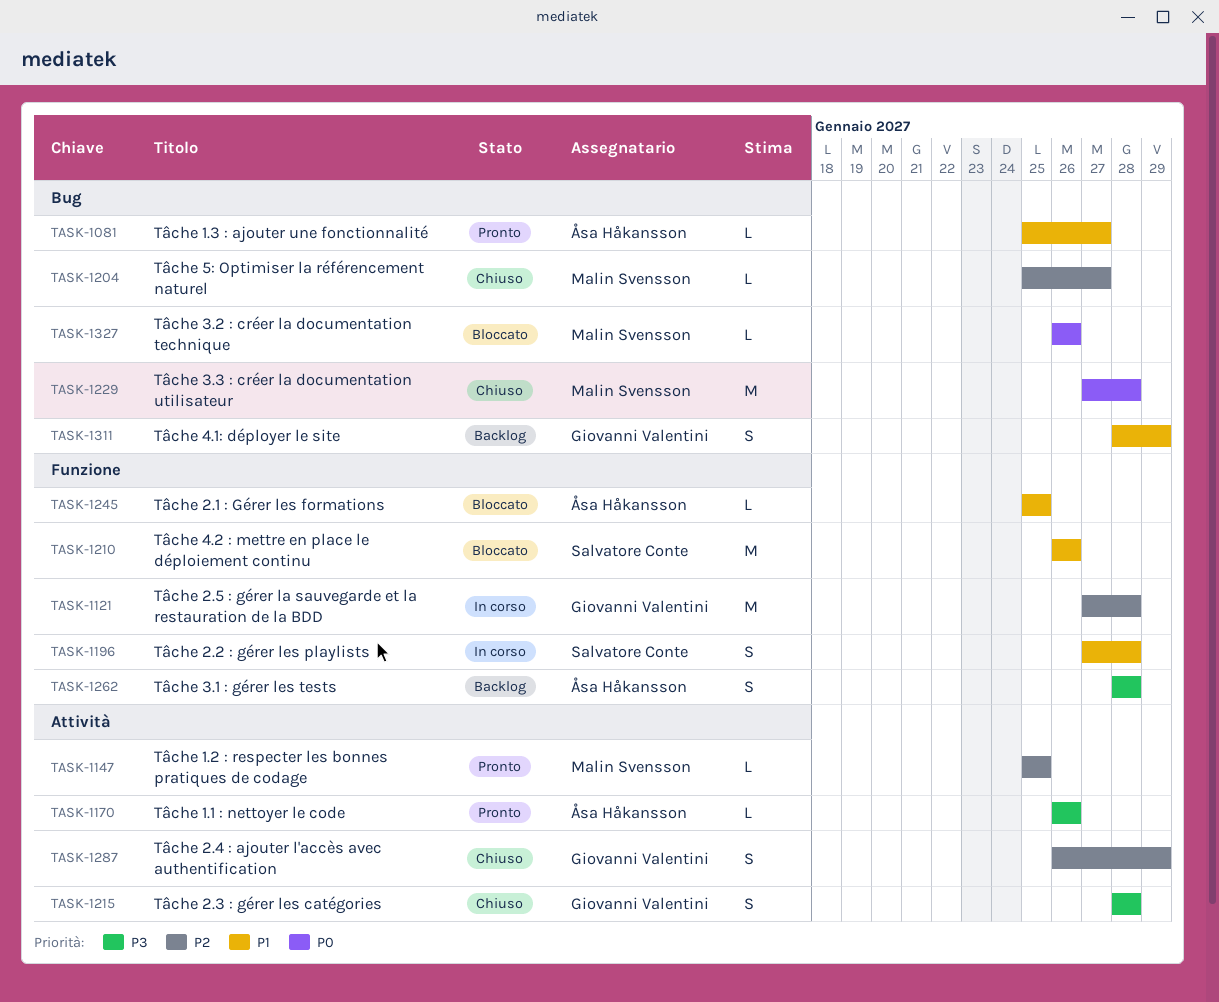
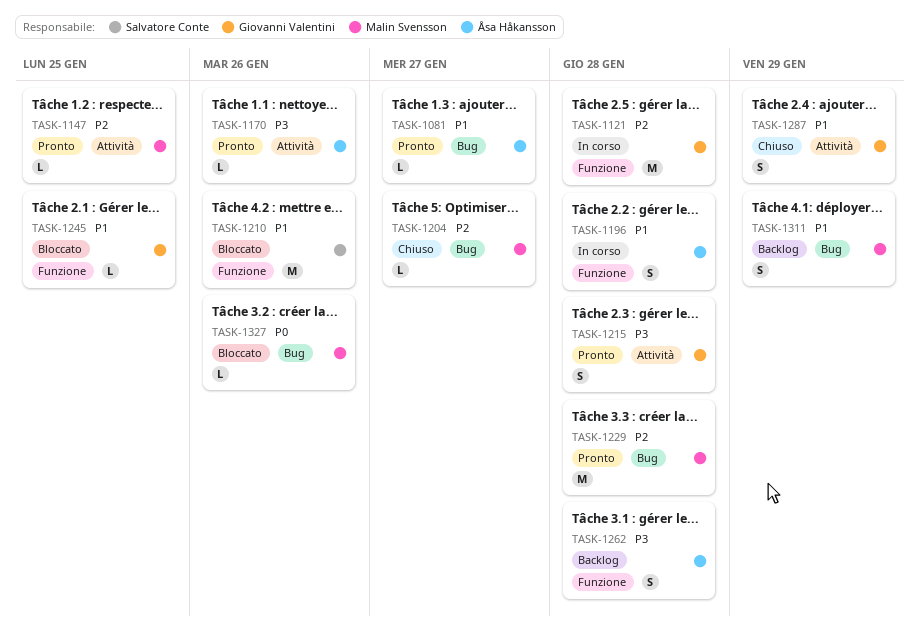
TASK-1196, owner: Salvatore Conte -> Åsa Håkansson
TASK-1215, status: Chiuso -> Pronto
TASK-1229, status: Chiuso -> Pronto
TASK-1229, priority: P0 -> P2
TASK-1245, owner: Åsa Håkansson -> Giovanni Valentini
TASK-1287, priority: P2 -> P1
TASK-1311, owner: Giovanni Valentini -> Malin Svensson

